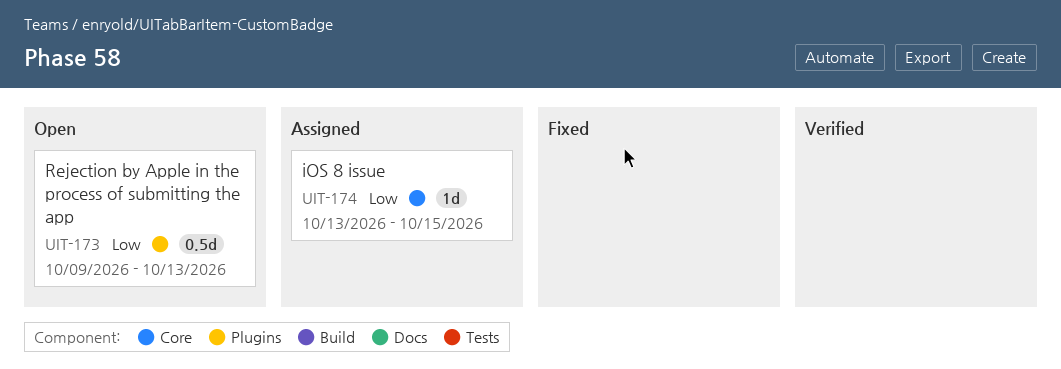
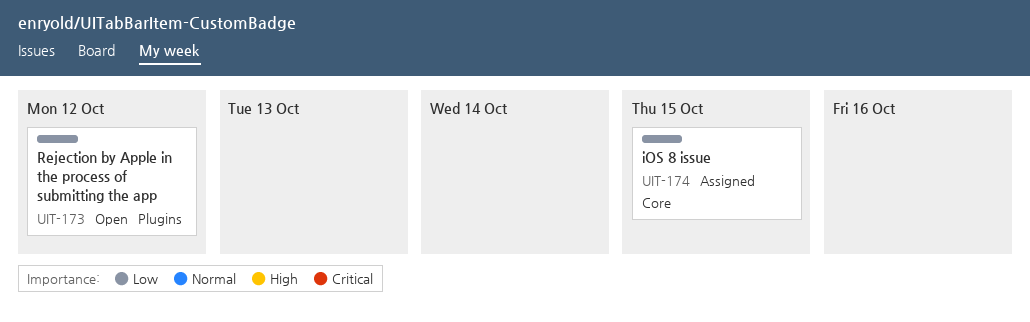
UIT-173, due: Oct 13 -> Oct 12

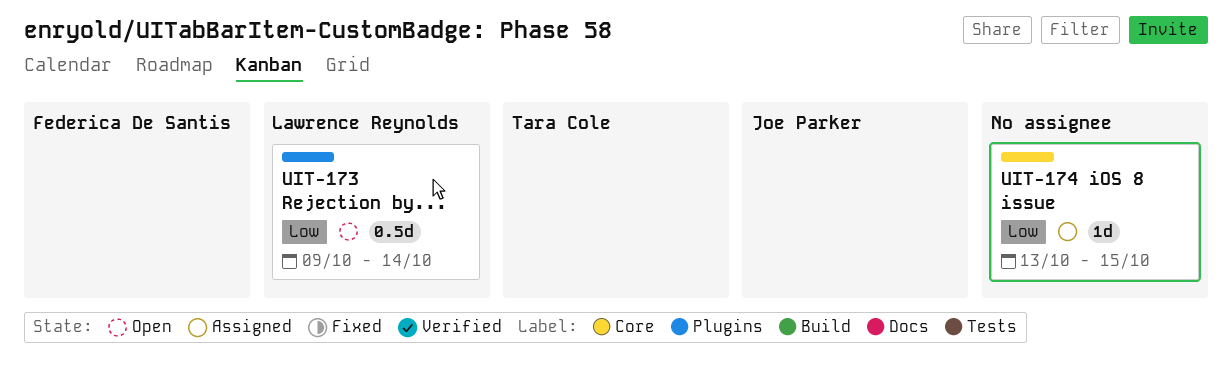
UIT-173, due: Oct 12 -> Oct 14

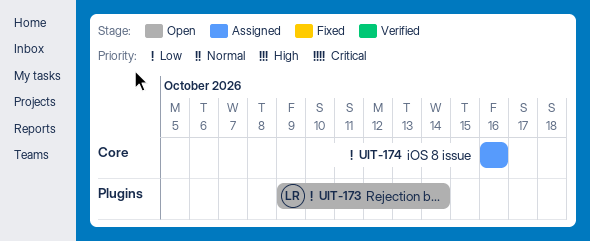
UIT-174, start: Oct 13 -> Oct 16
UIT-174, due: Oct 15 -> Oct 16

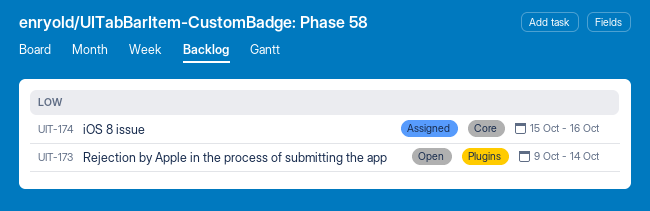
UIT-174, start: Oct 16 -> Oct 15

